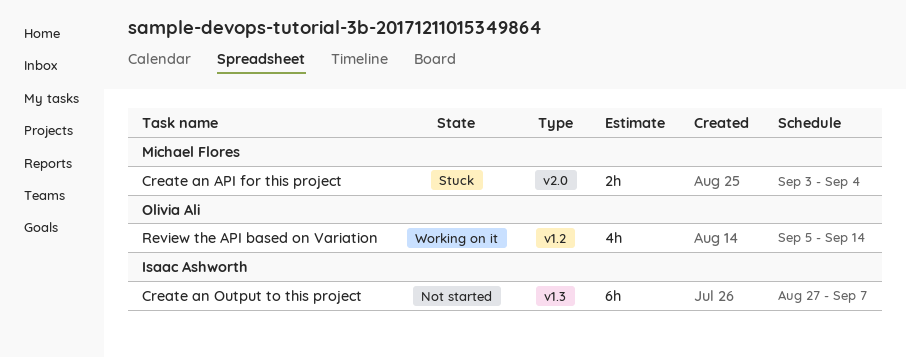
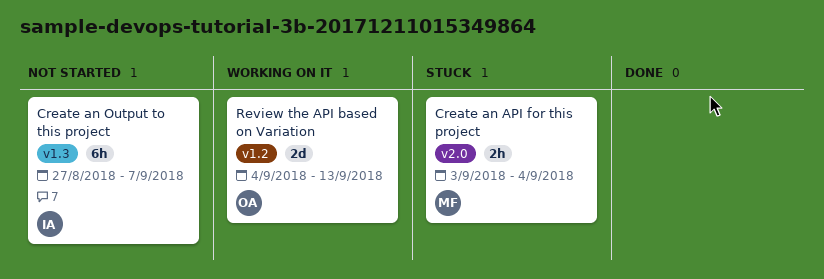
Review the API based on Variation, estimate: 4h -> 2d
Review the API based on Variation, start: Sep 5 -> Sep 4
Review the API based on Variation, due: Sep 14 -> Sep 13

